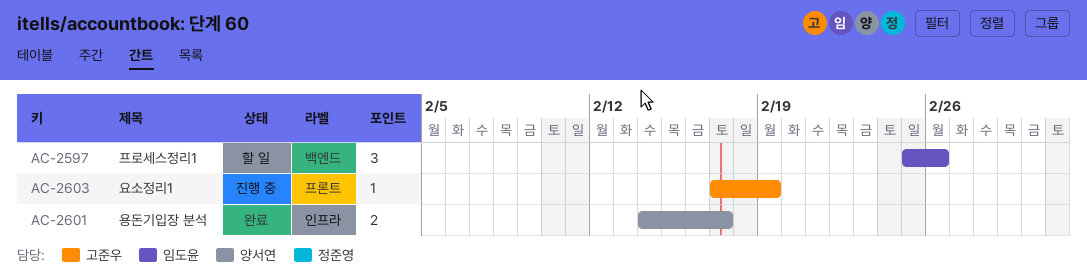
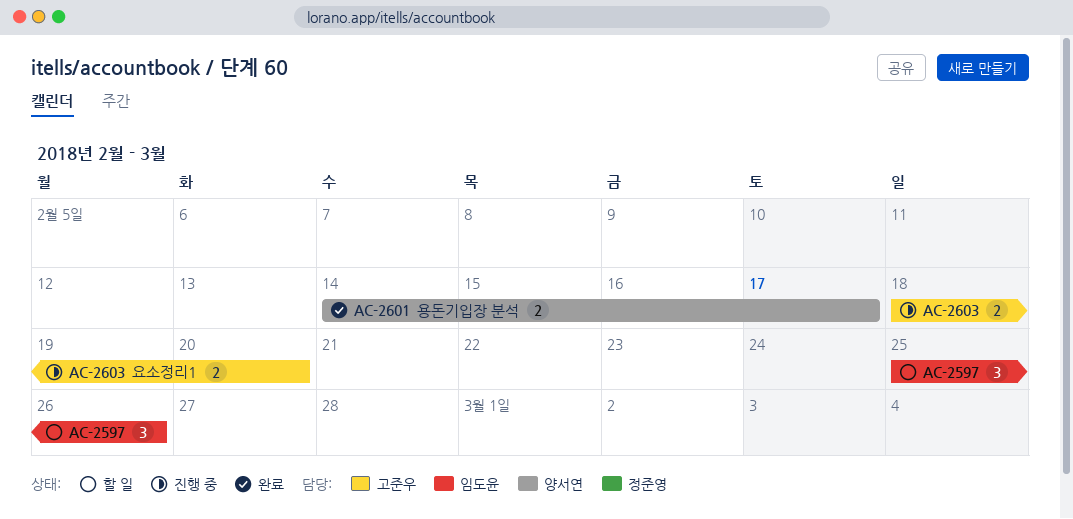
AC-2603, estimate: 1 -> 2
AC-2603, start: Feb 17 -> Feb 18
AC-2603, due: Feb 19 -> Feb 20

